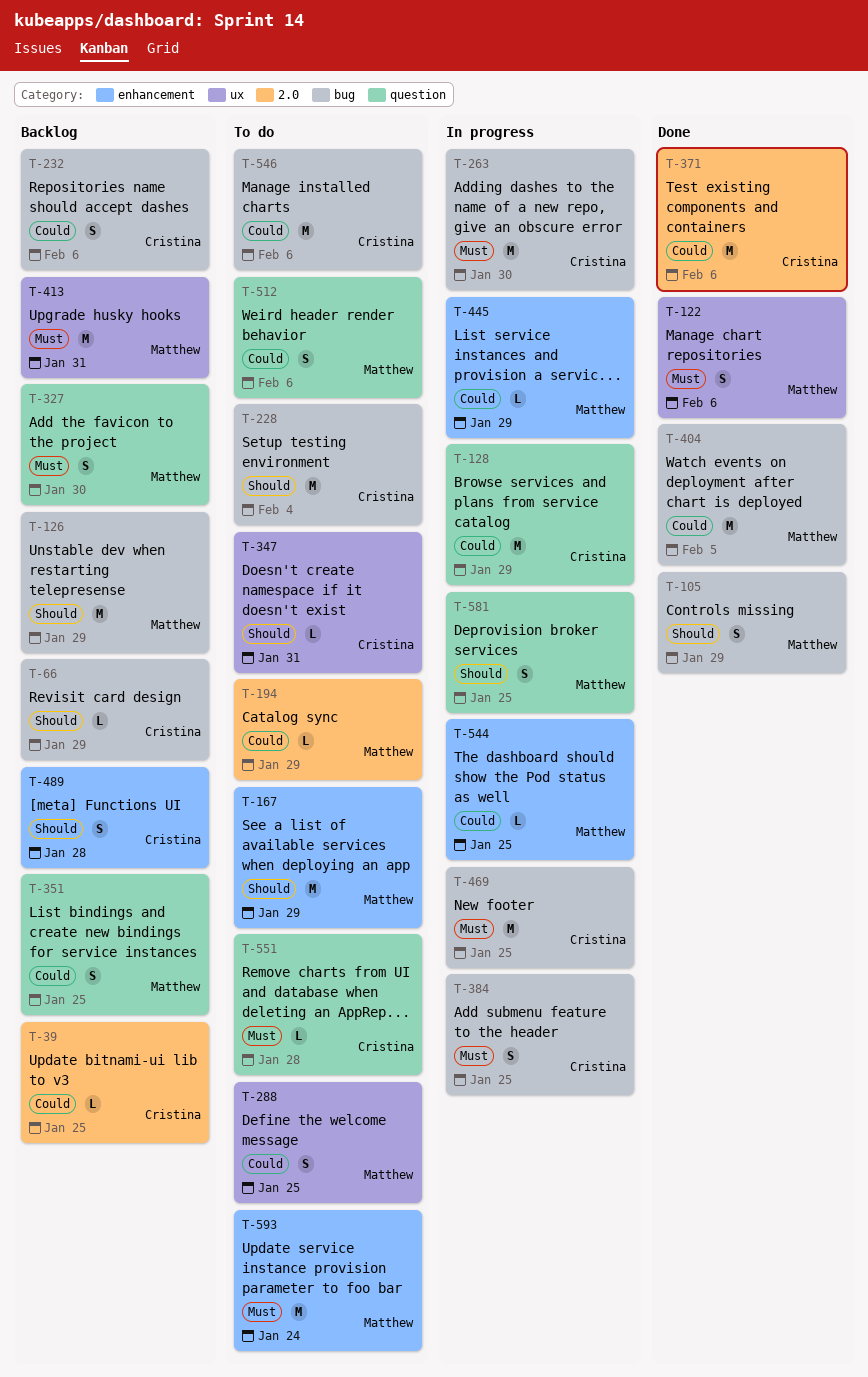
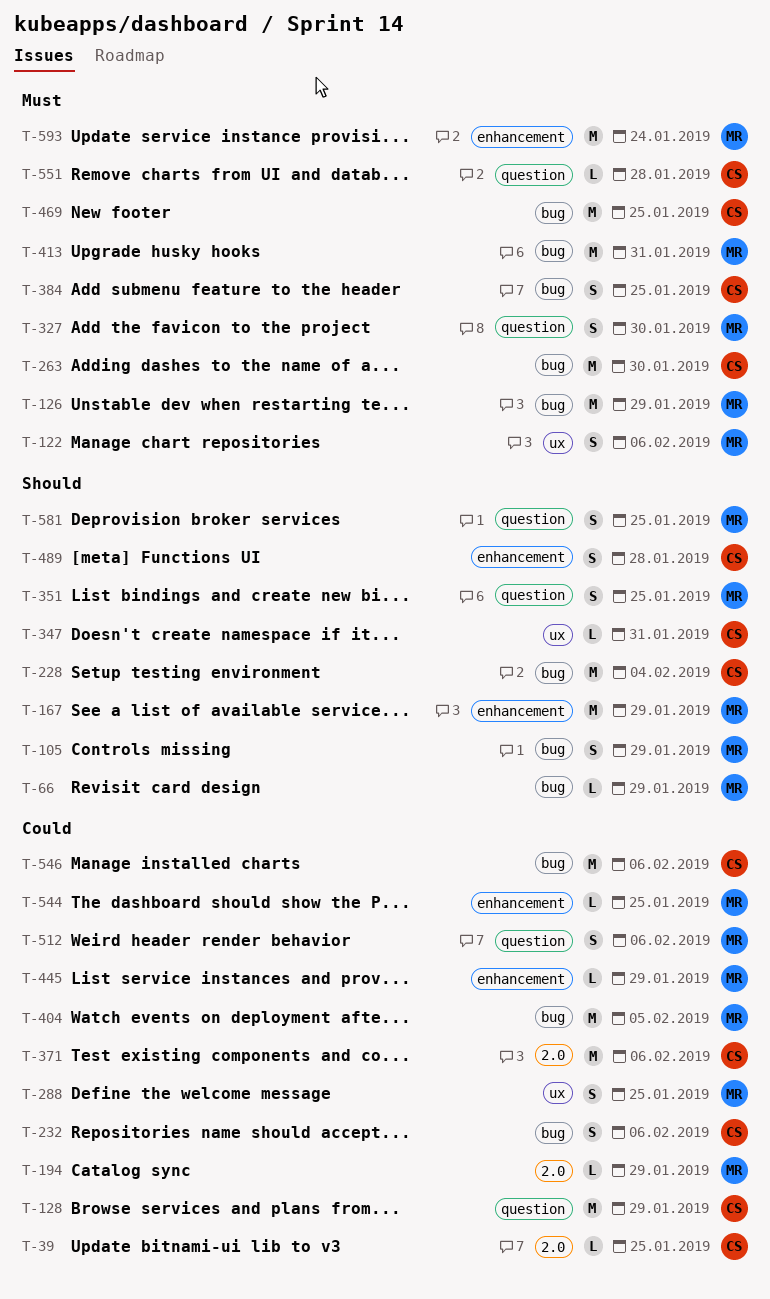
T-66, owner: Cristina -> Matthew
T-126, priority: Should -> Must
T-351, priority: Could -> Should
T-413, label: ux -> bug

